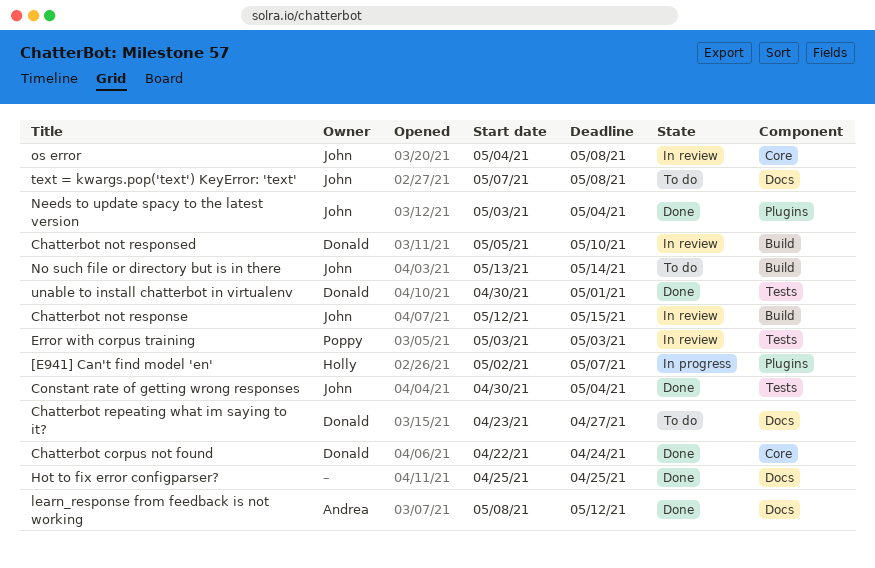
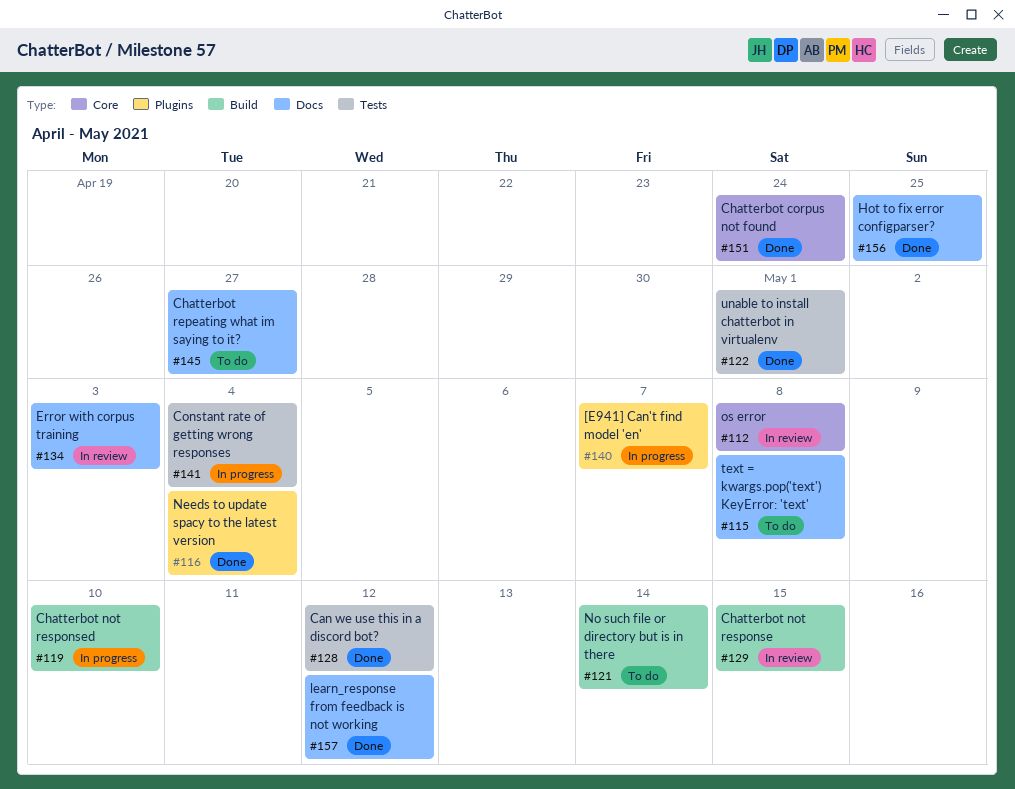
Can we use this in a discord bot?: none -> present
Chatterbot not responsed, status: In review -> In progress
Constant rate of getting wrong responses, status: Done -> In progress
Error with corpus training, label: Tests -> Docs

